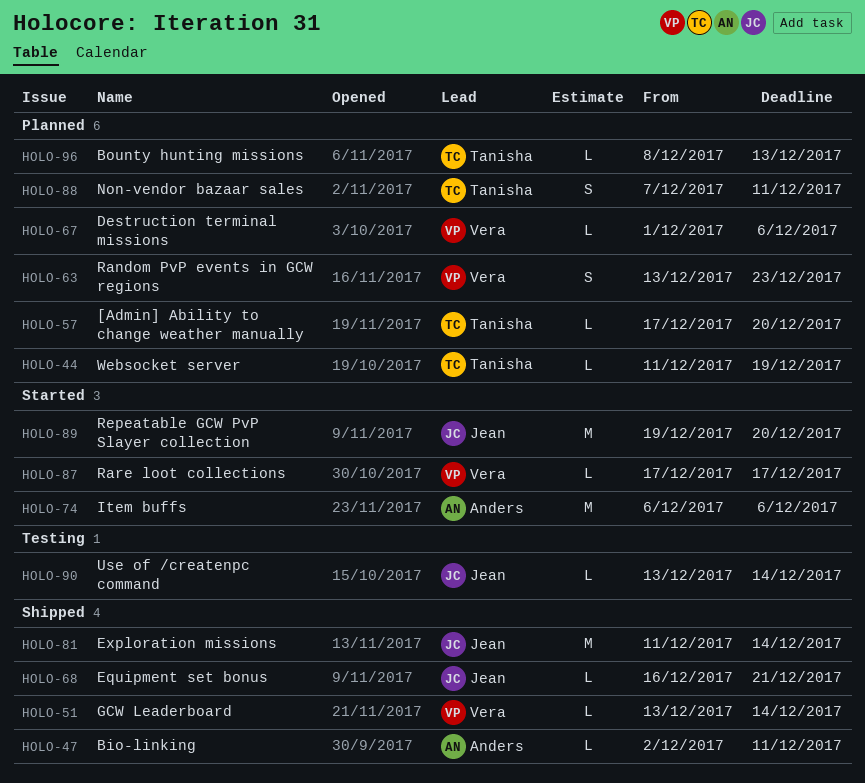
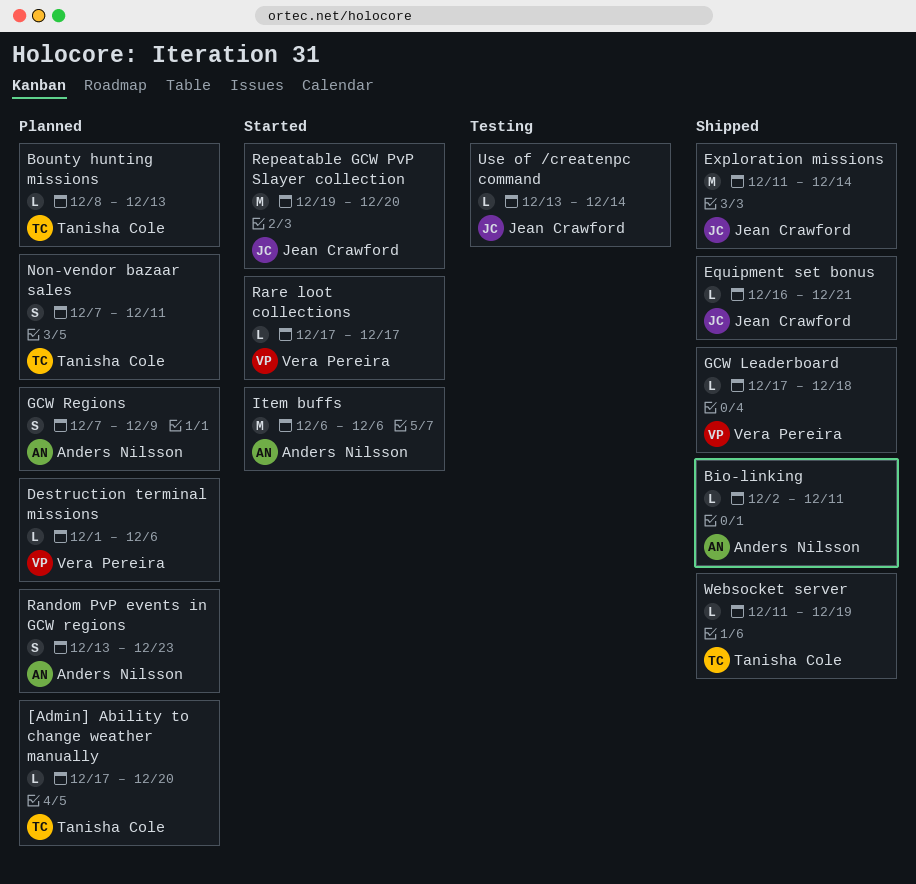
GCW Leaderboard, start: Dec 13 -> Dec 17
GCW Leaderboard, due: Dec 14 -> Dec 18
GCW Regions: none -> present
Random PvP events in GCW regions, owner: Vera Pereira -> Anders Nilsson
Websocket server, status: Planned -> Shipped

